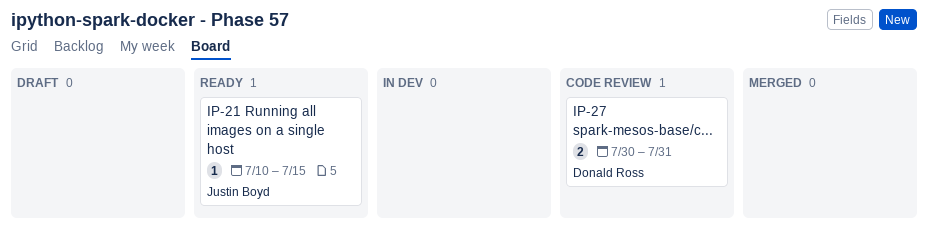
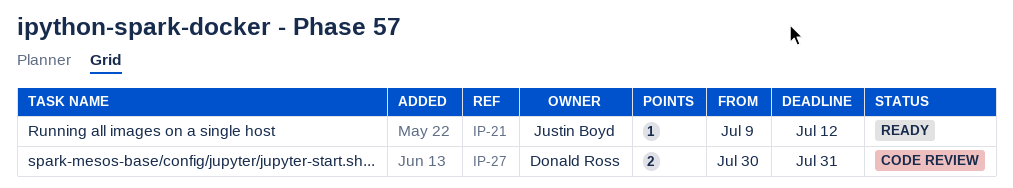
IP-21, start: Jul 10 -> Jul 9
IP-21, due: Jul 15 -> Jul 12

